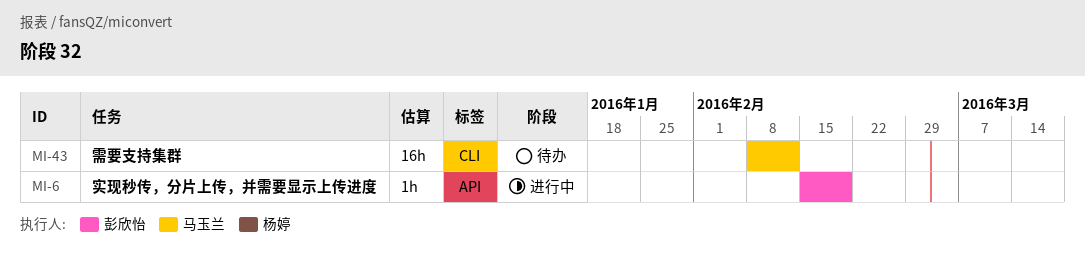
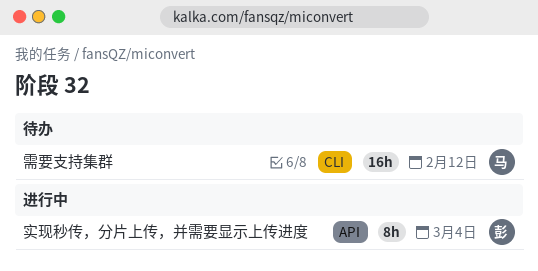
实现秒传，分片上传，并需要显示上传进度, estimate: 1h -> 8h
实现秒传，分片上传，并需要显示上传进度, due: Feb 19 -> Mar 4

